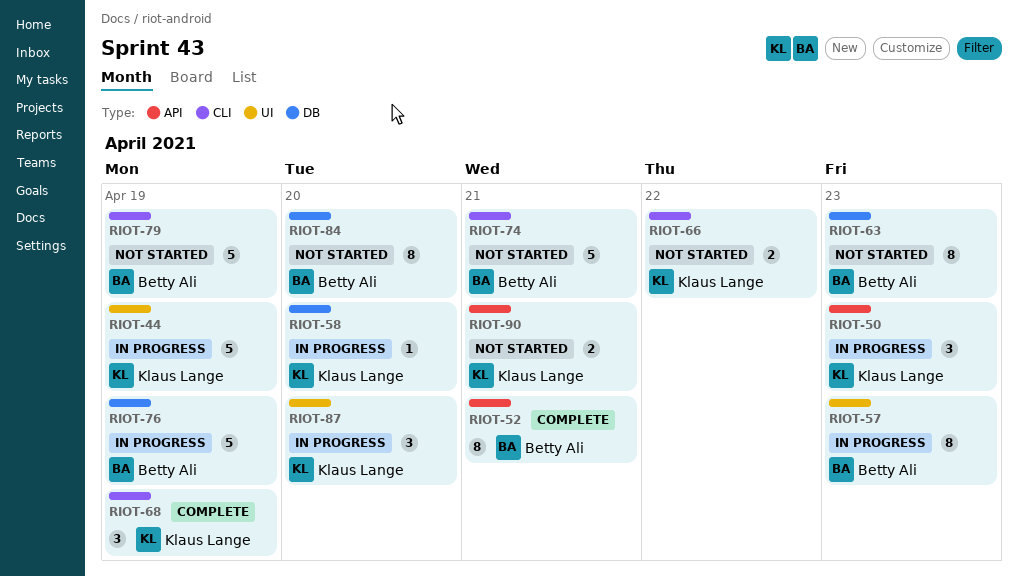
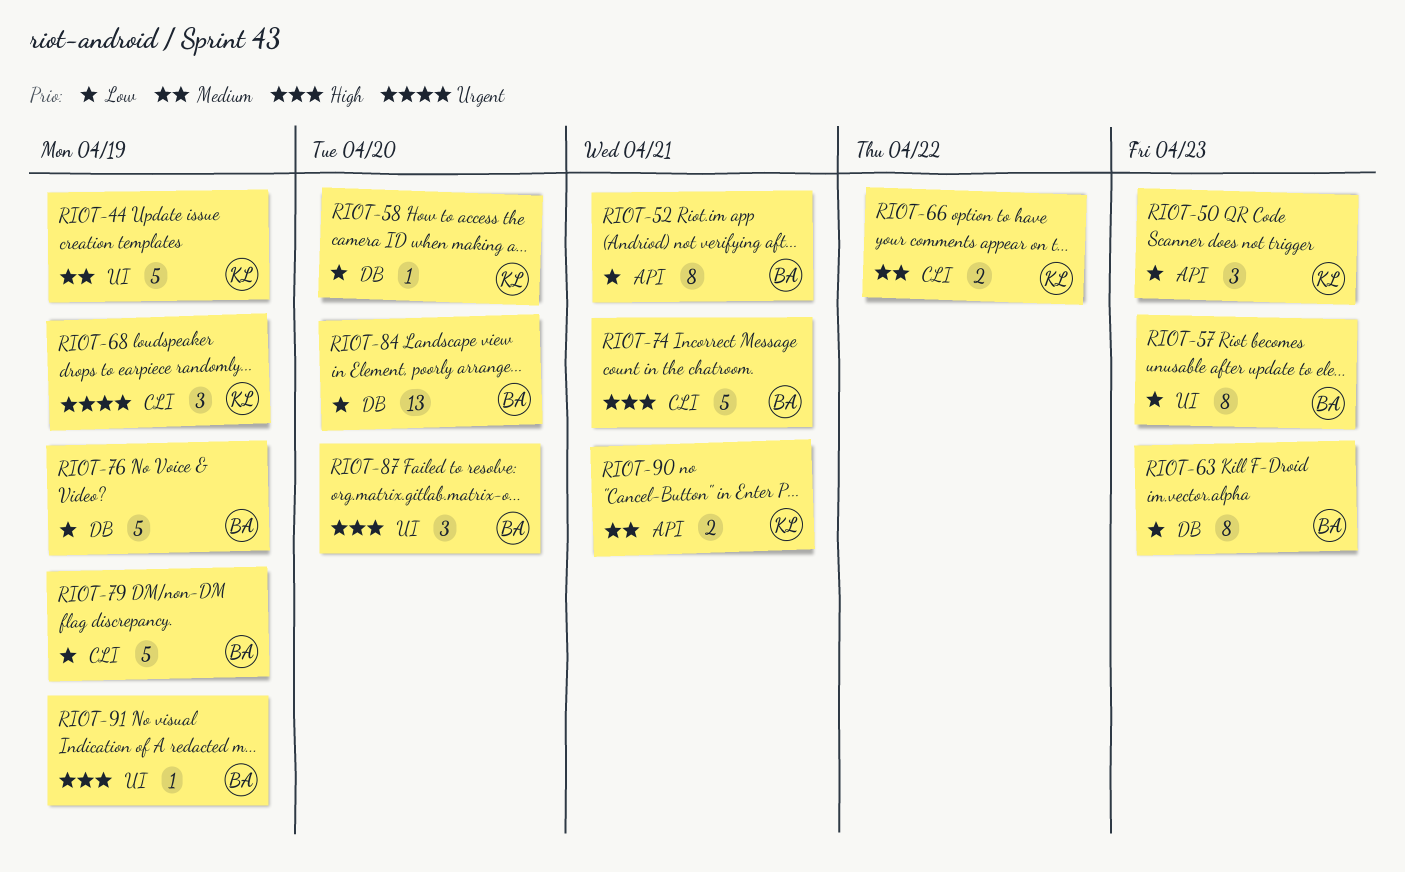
RIOT-84, estimate: 8 -> 13
RIOT-87, owner: Klaus Lange -> Betty Ali
RIOT-91: none -> present

